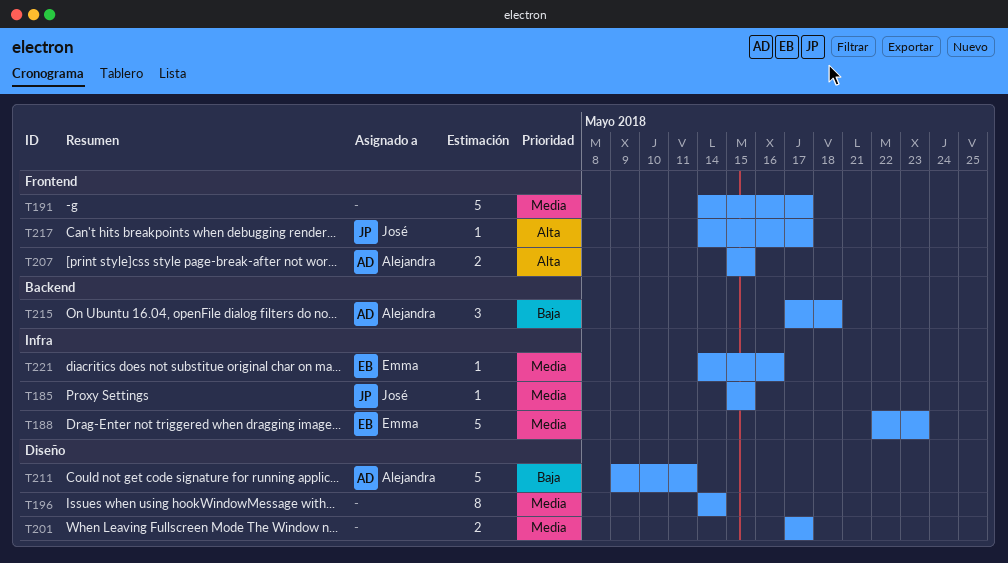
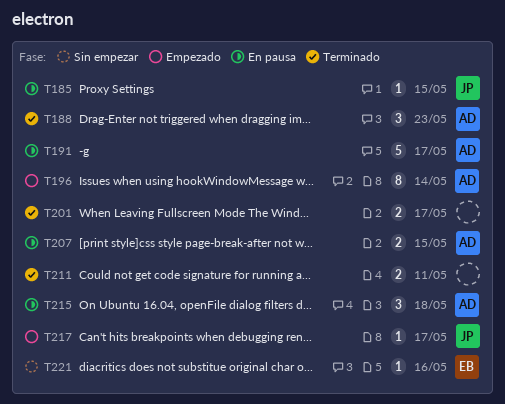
T188, owner: Emma -> Alejandra
T188, estimate: 5 -> 3
T191, owner: none -> Alejandra
T196, owner: none -> Alejandra
T211, owner: Alejandra -> none
T211, estimate: 5 -> 2

